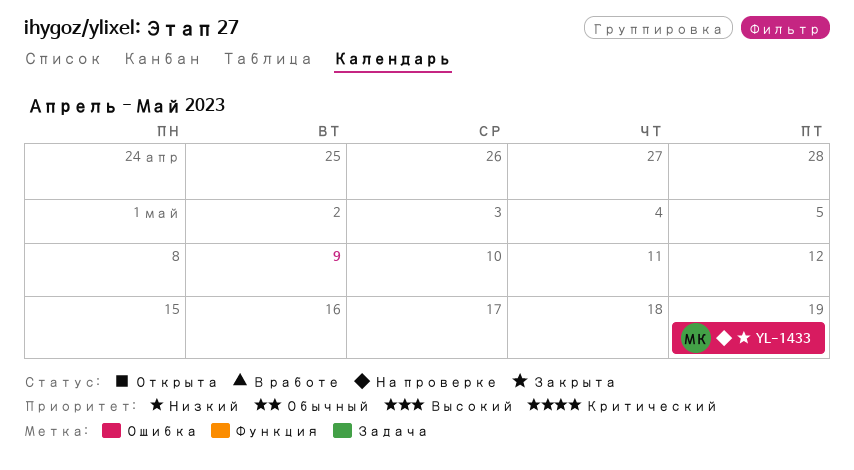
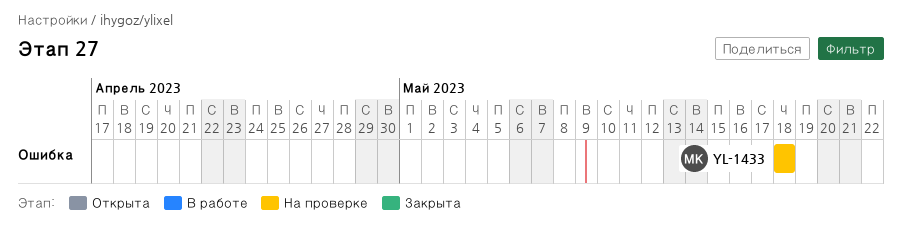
YL-1433, start: May 19 -> May 18
YL-1433, due: May 19 -> May 18

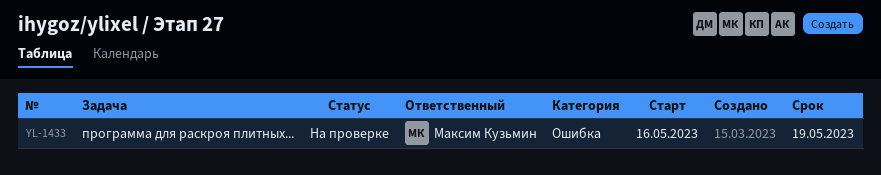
YL-1433, start: May 18 -> May 16
YL-1433, due: May 18 -> May 19

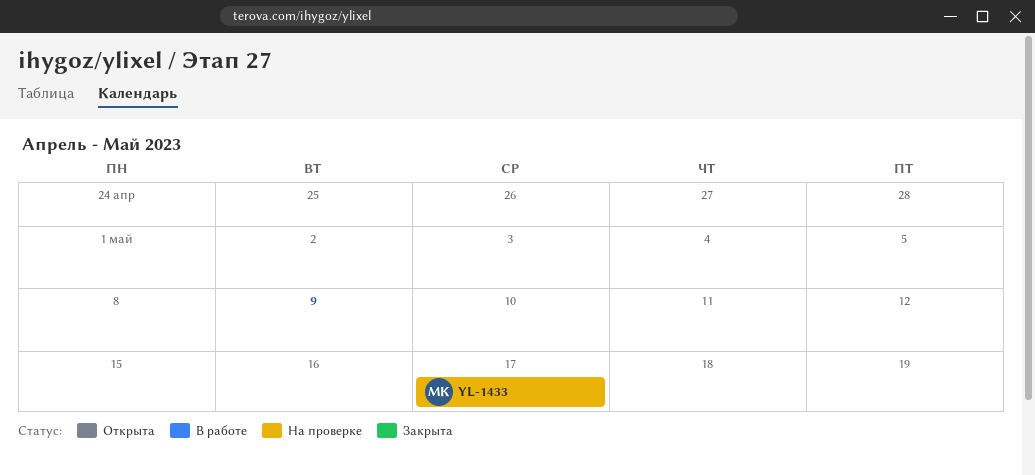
YL-1433, start: May 16 -> May 17
YL-1433, due: May 19 -> May 17

